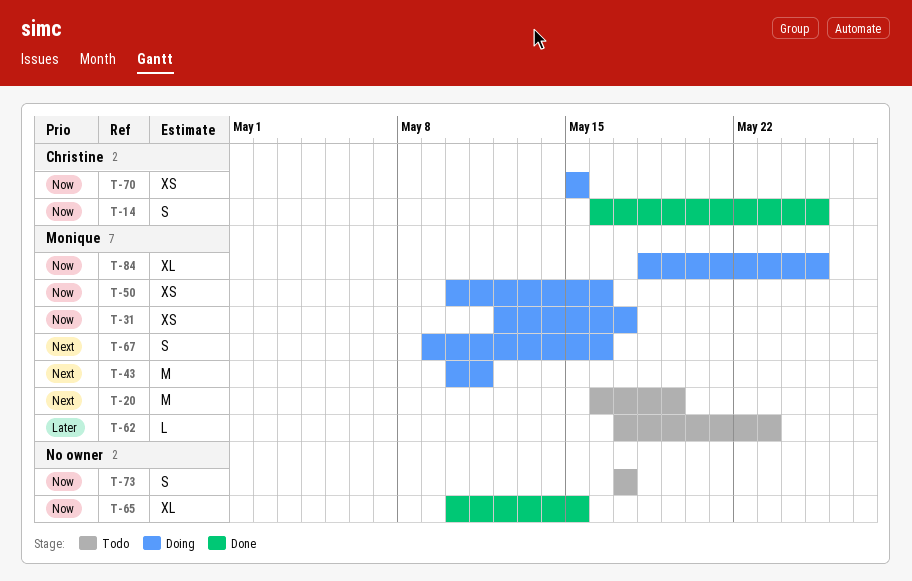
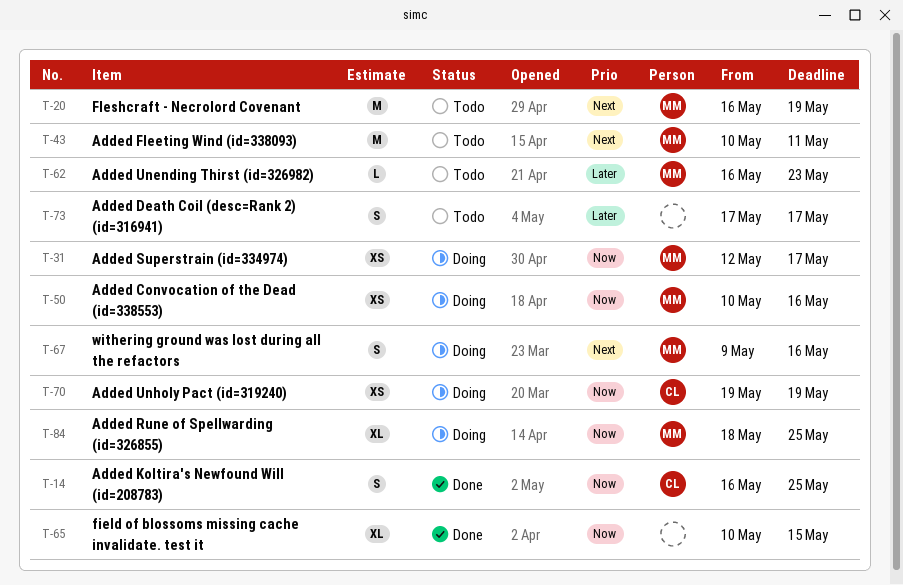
T-43, status: Doing -> Todo
T-62, start: May 17 -> May 16
T-70, start: May 15 -> May 19
T-70, due: May 15 -> May 19
T-73, priority: Now -> Later

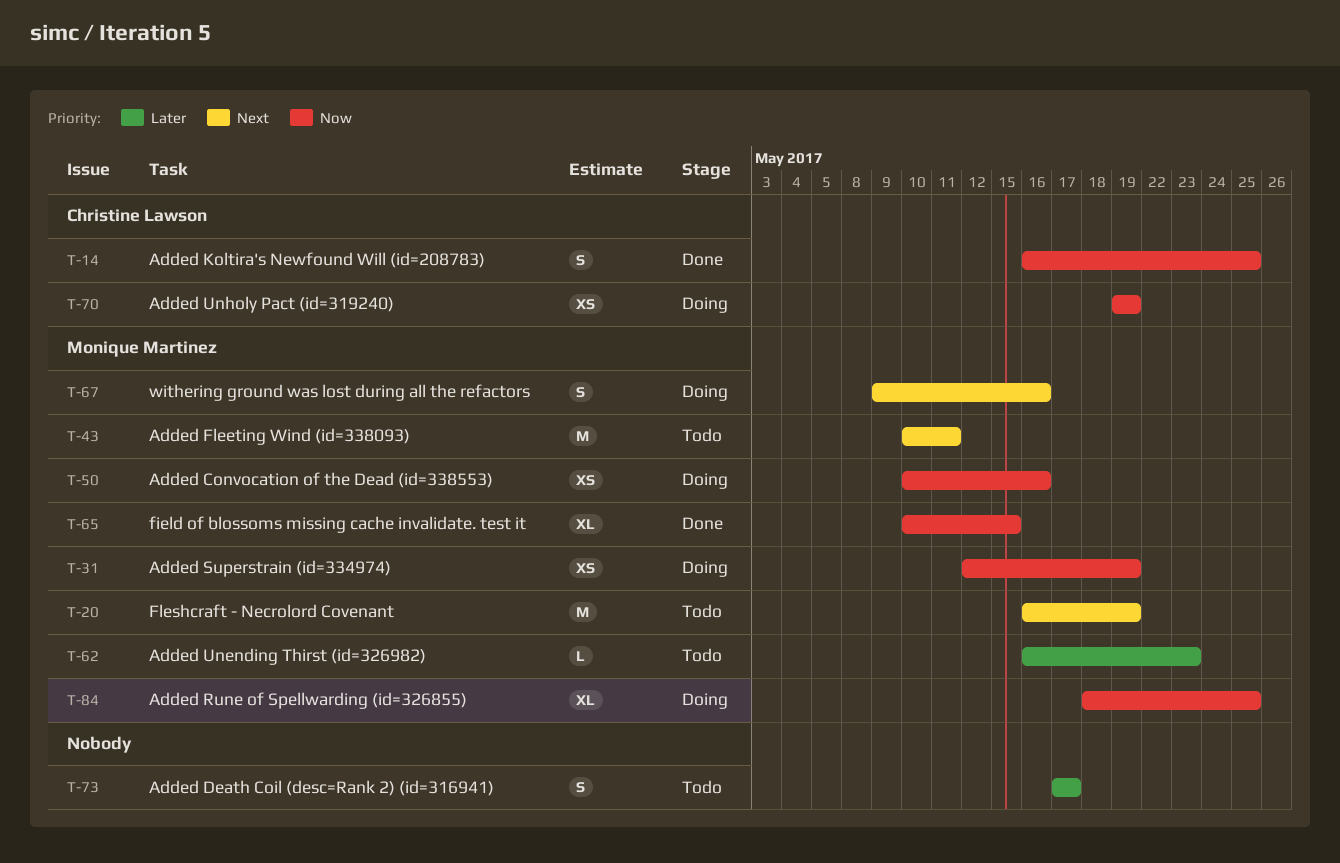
T-31, due: May 17 -> May 19
T-65, owner: none -> Monique Martinez

